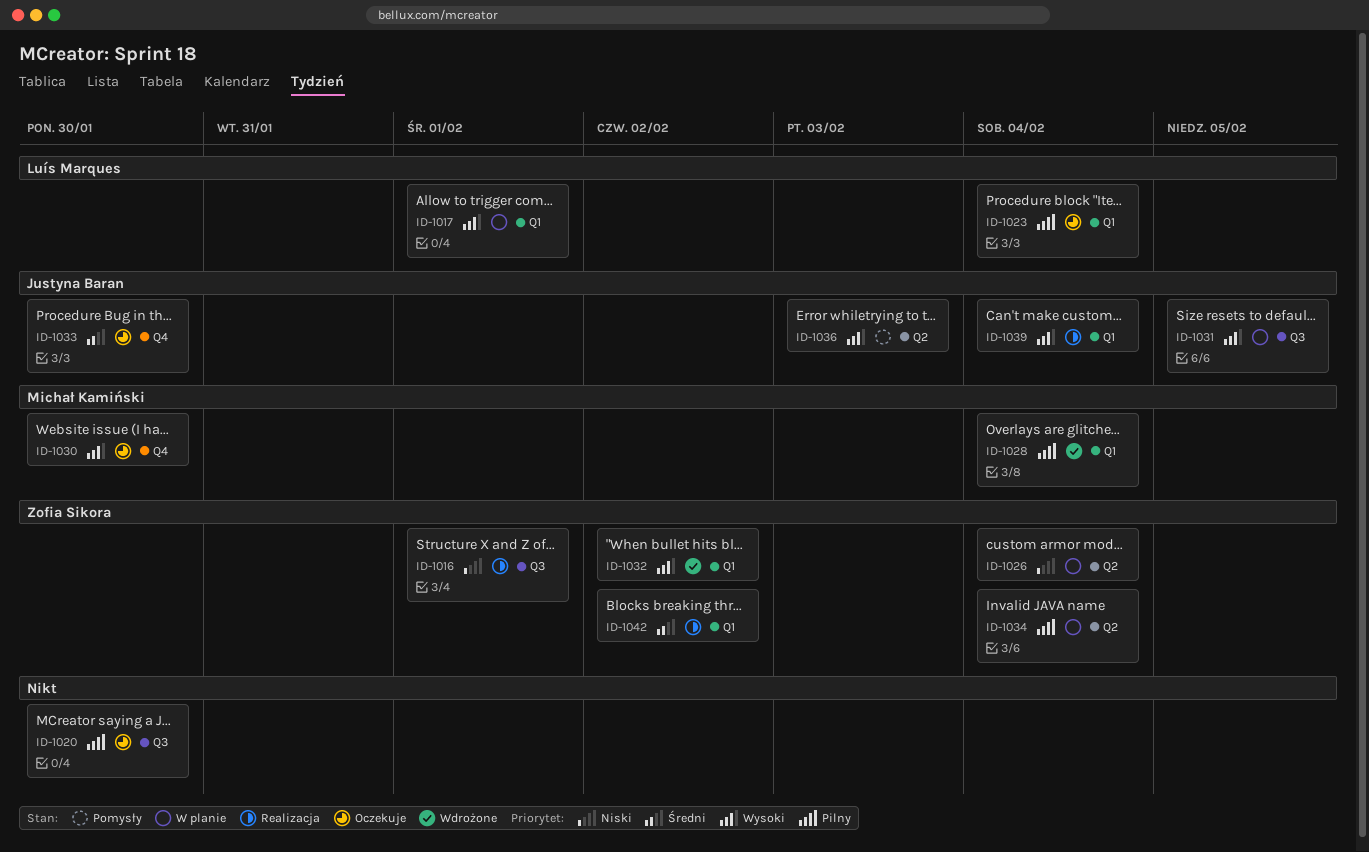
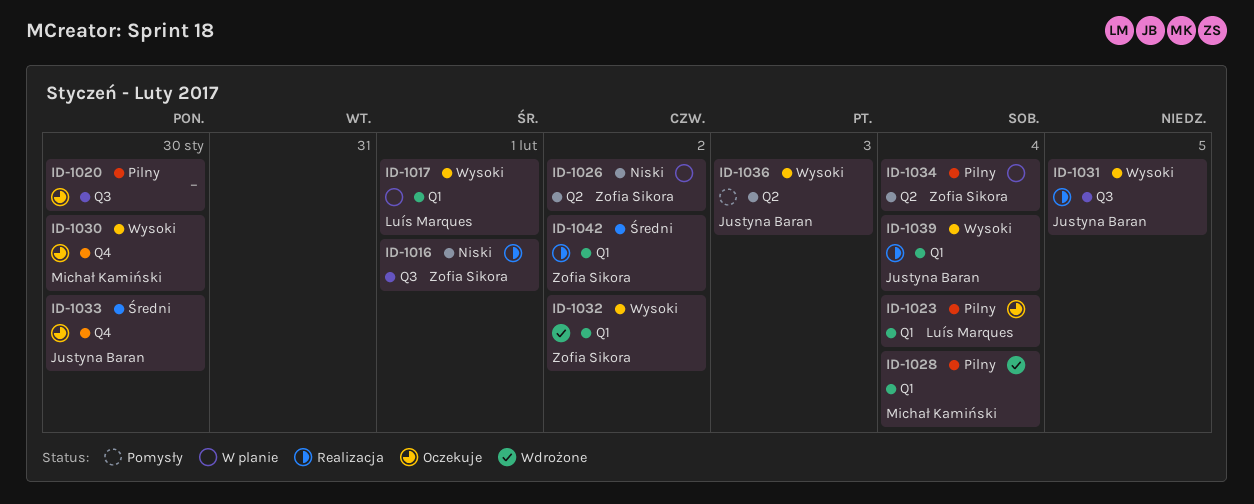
ID-1026, due: Feb 4 -> Feb 2
ID-1031, status: W planie -> Realizacja

